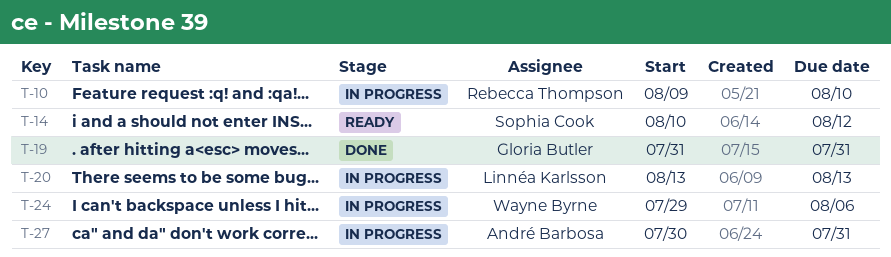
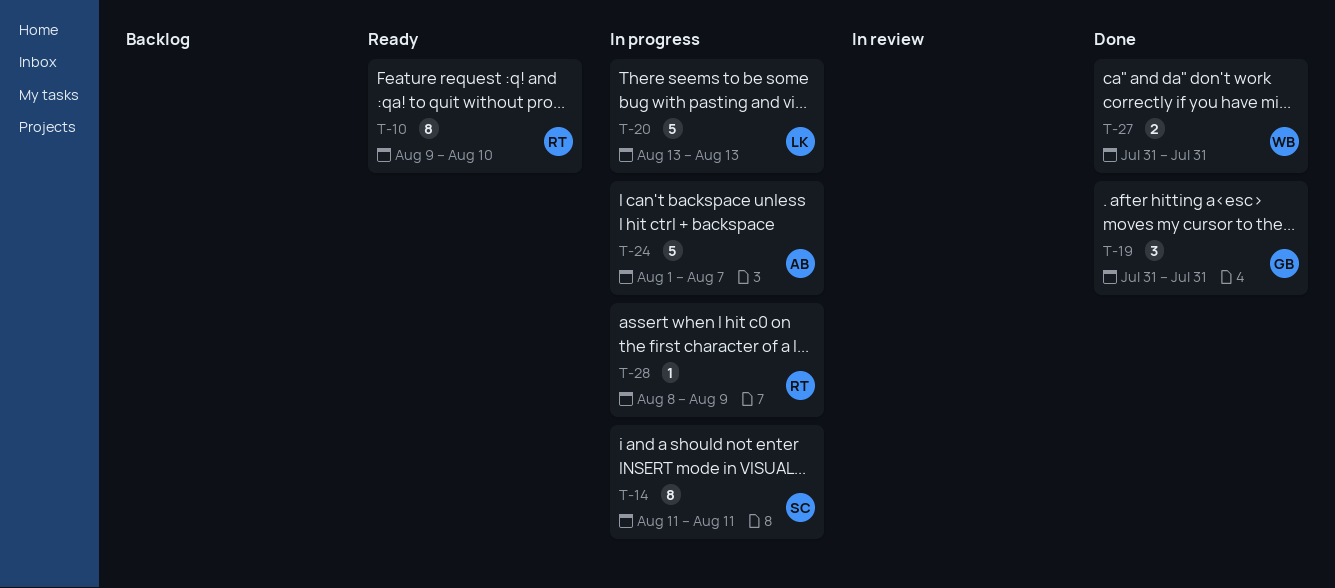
T-10, status: In progress -> Ready
T-14, status: Ready -> In progress
T-14, start: Aug 10 -> Aug 11
T-14, due: Aug 12 -> Aug 11
T-24, owner: Wayne Byrne -> André Barbosa
T-24, start: Jul 29 -> Aug 1
T-24, due: Aug 6 -> Aug 7
T-27, status: In progress -> Done
T-27, owner: André Barbosa -> Wayne Byrne
T-27, start: Jul 30 -> Jul 31
T-28: none -> present

